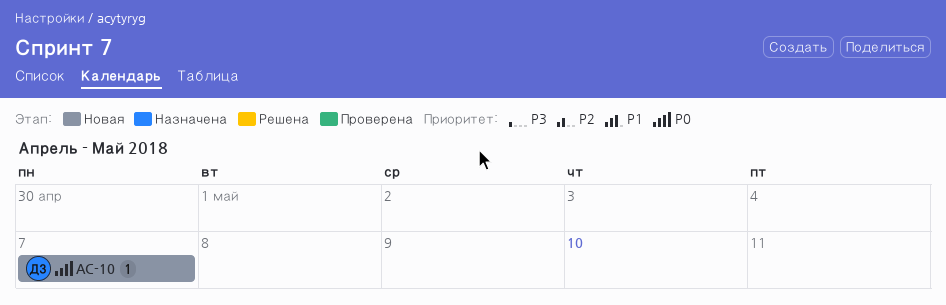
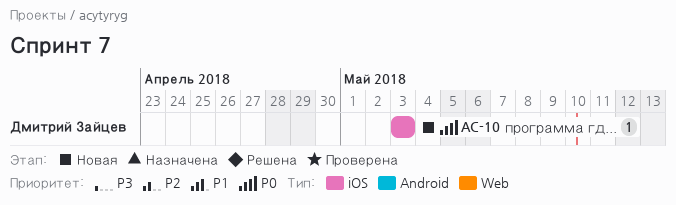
AC-10, start: May 7 -> May 3
AC-10, due: May 7 -> May 3

